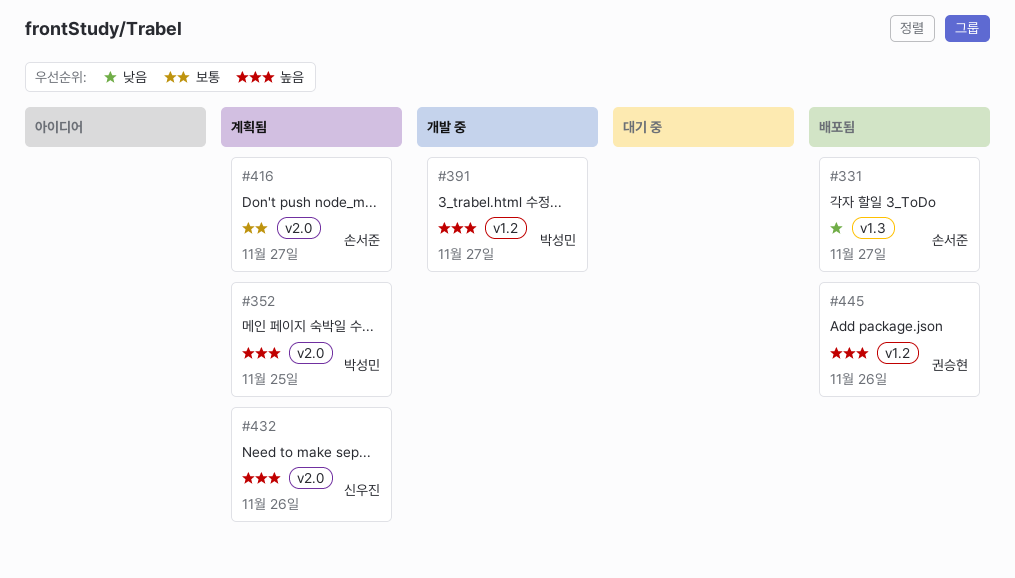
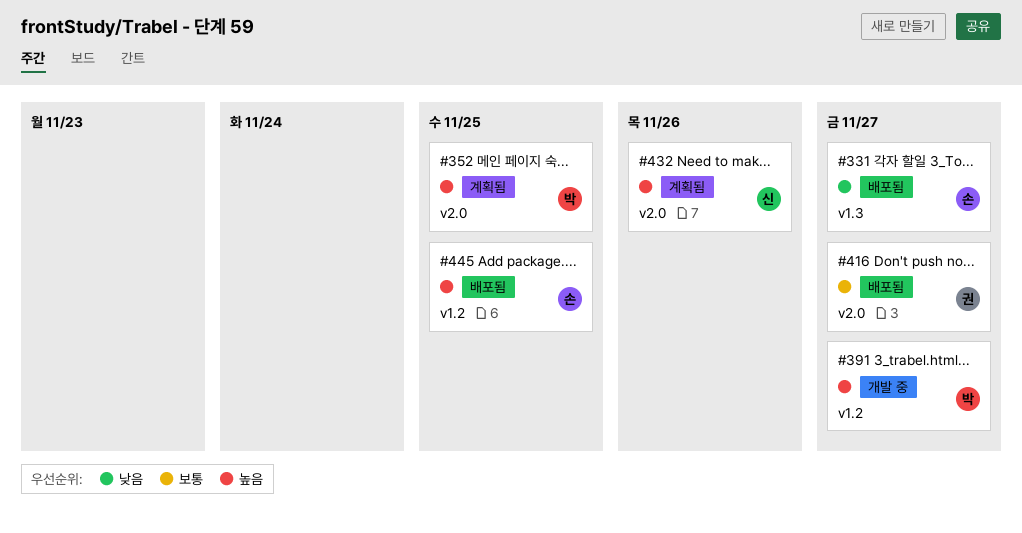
#416, status: 계획됨 -> 배포됨
#416, owner: 손서준 -> 권승현
#445, owner: 권승현 -> 손서준
#445, due: Nov 26 -> Nov 25

